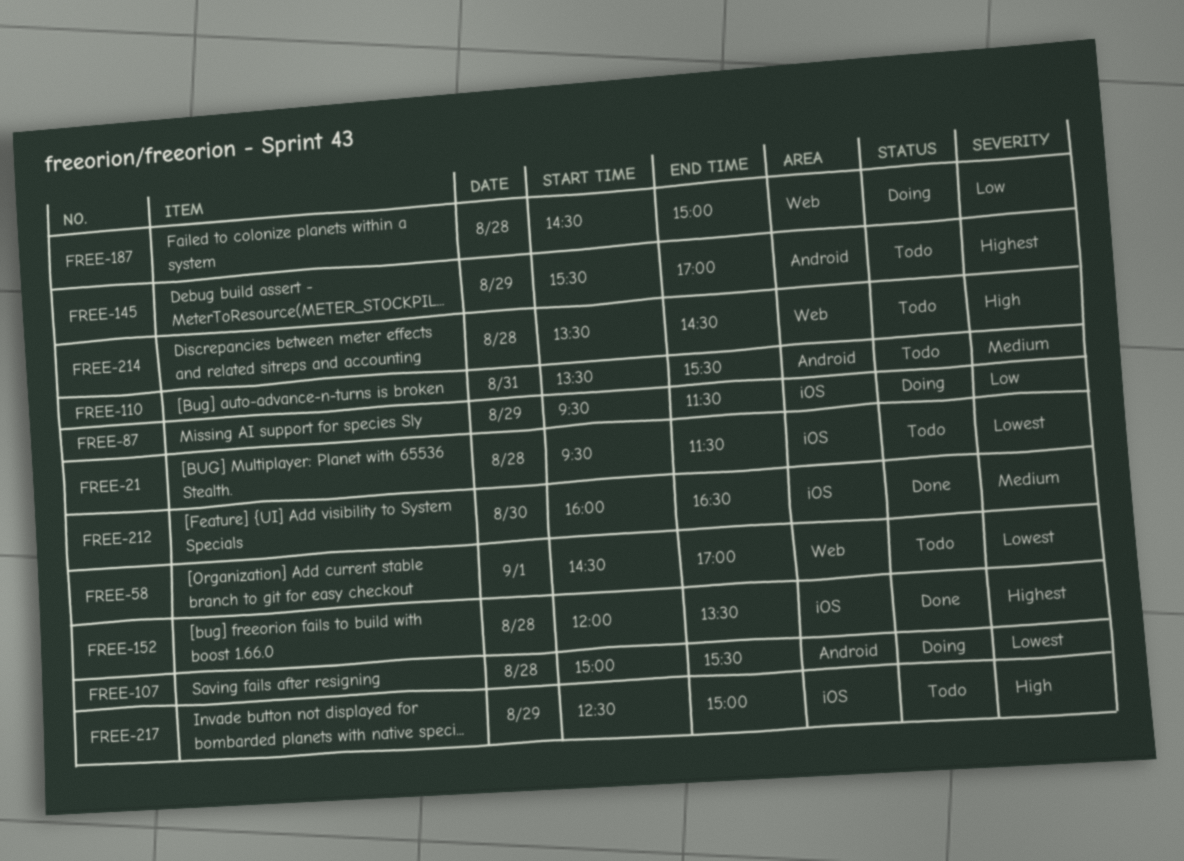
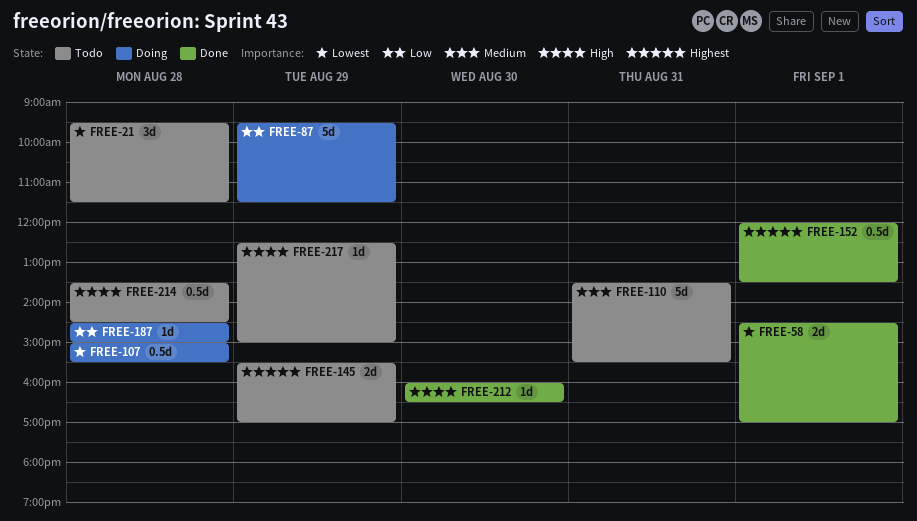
FREE-58, status: Todo -> Done
FREE-152, day: Aug 28 -> Sep 1
FREE-212, priority: Medium -> High

